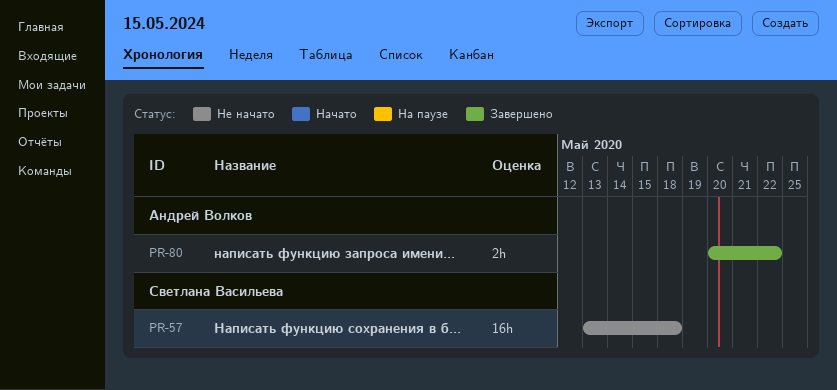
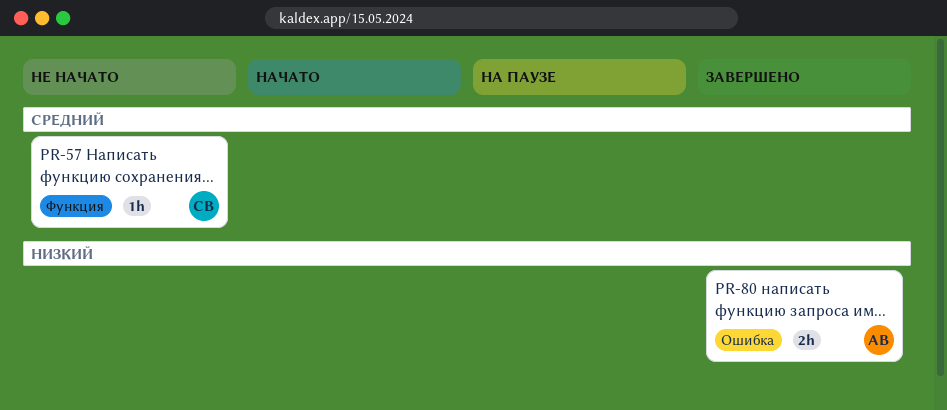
PR-57, estimate: 16h -> 1h

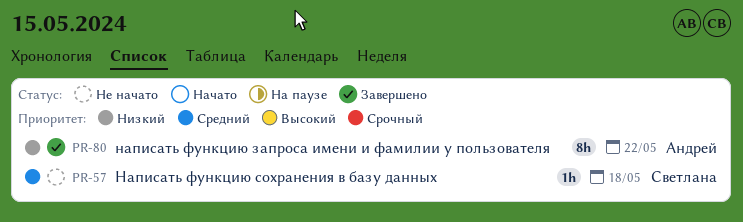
PR-80, estimate: 2h -> 8h

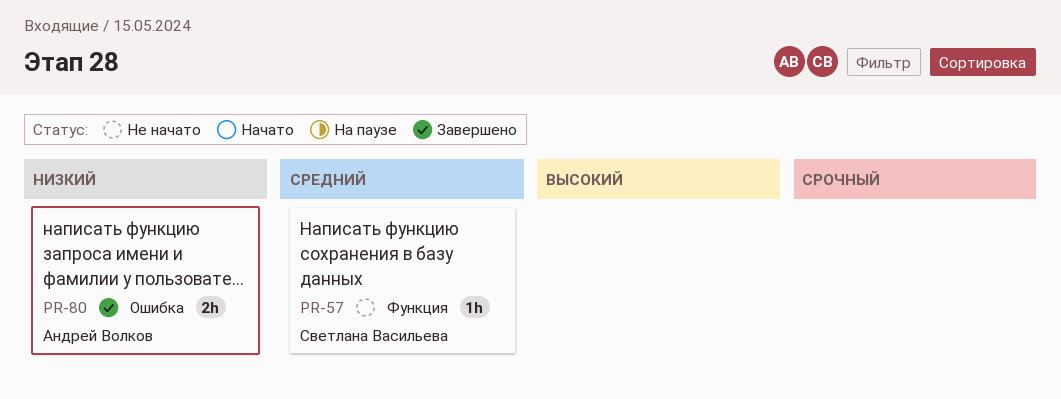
PR-80, estimate: 8h -> 2h

